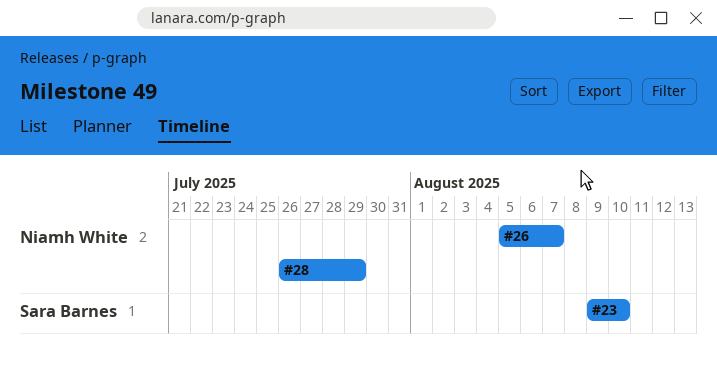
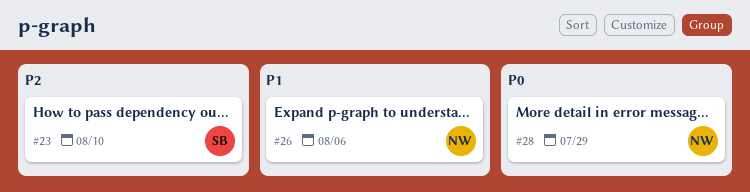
#26, due: Aug 7 -> Aug 6

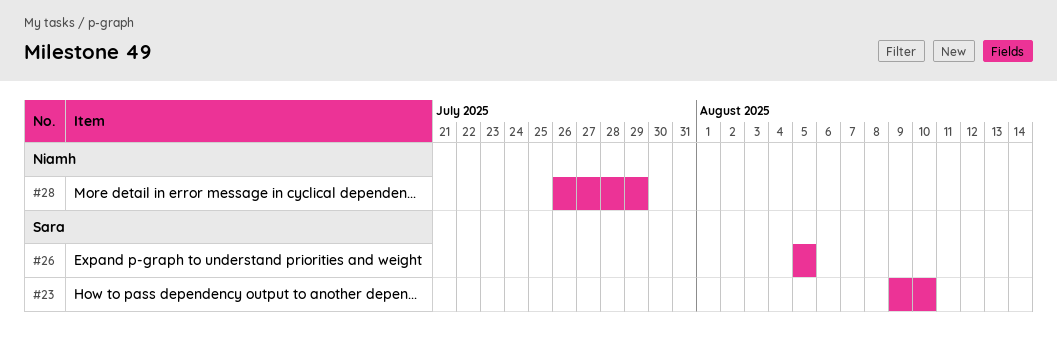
#26, owner: Niamh -> Sara
#26, due: Aug 6 -> Aug 5

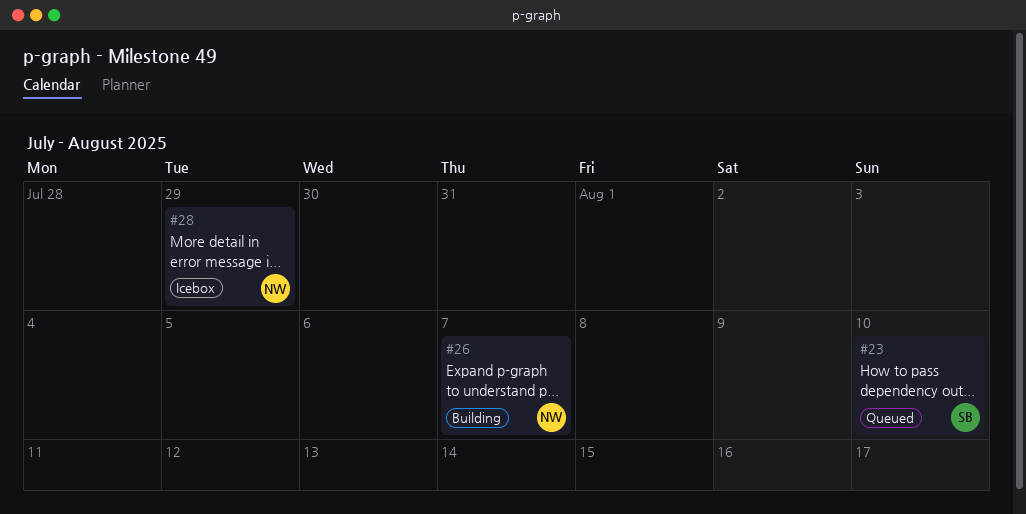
#26, owner: Sara -> Niamh
#26, due: Aug 5 -> Aug 7

